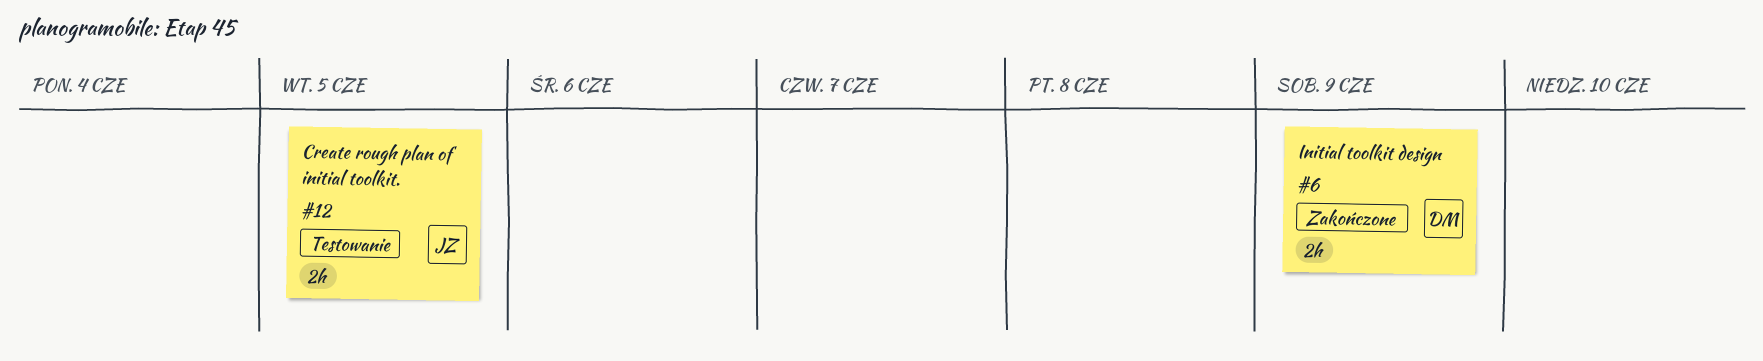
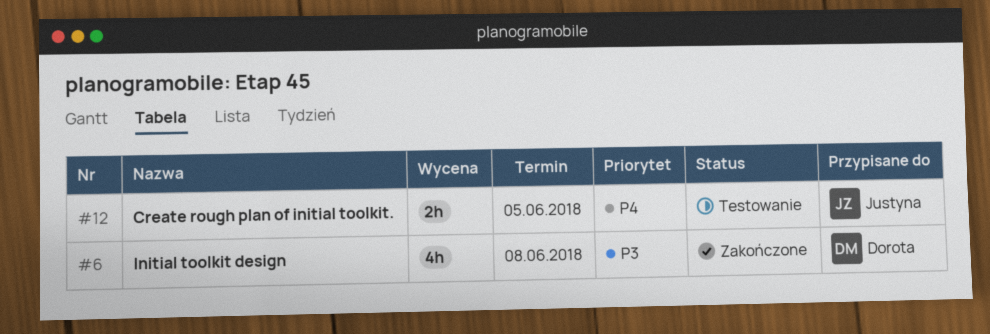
#6, estimate: 2h -> 4h
#6, due: Jun 9 -> Jun 8

